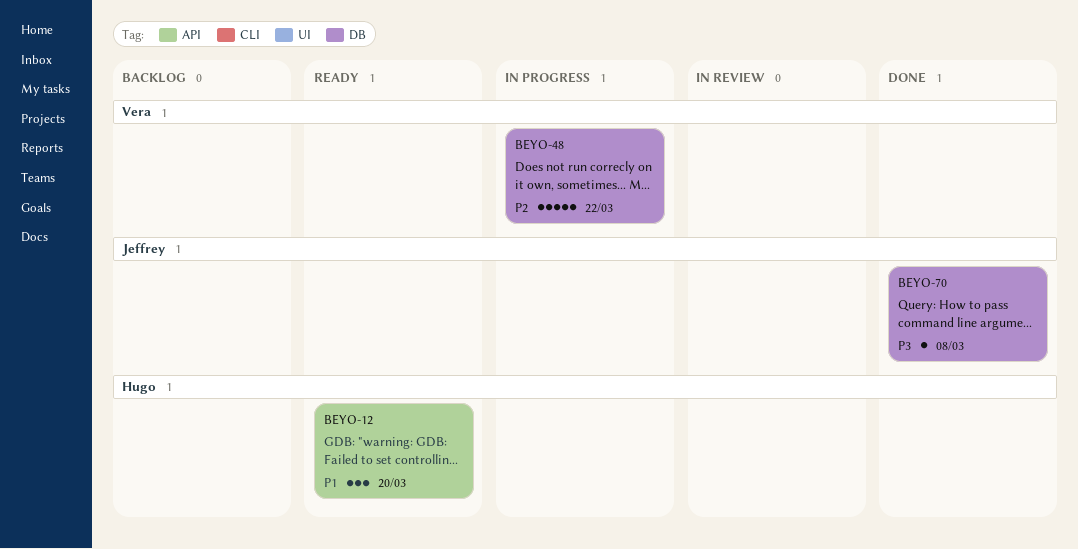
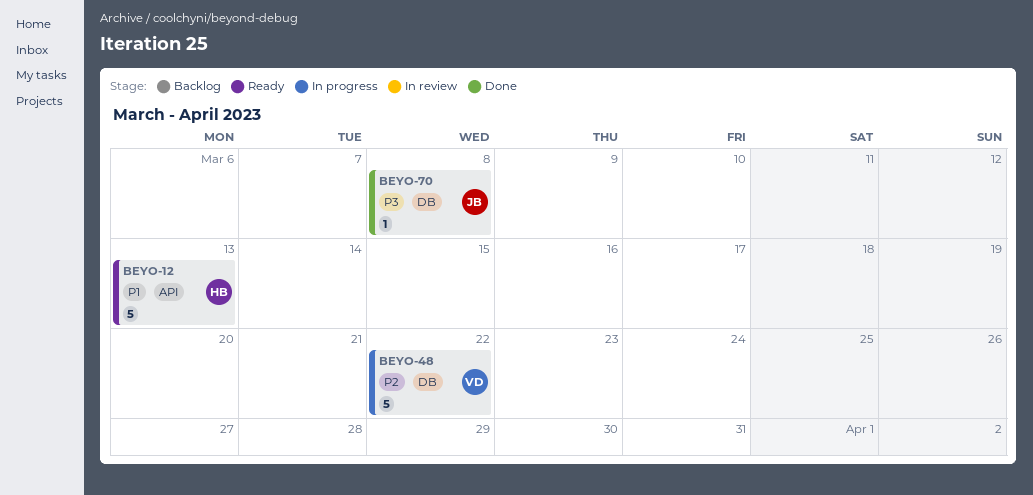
BEYO-12, estimate: 3 -> 5
BEYO-12, due: Mar 20 -> Mar 13

